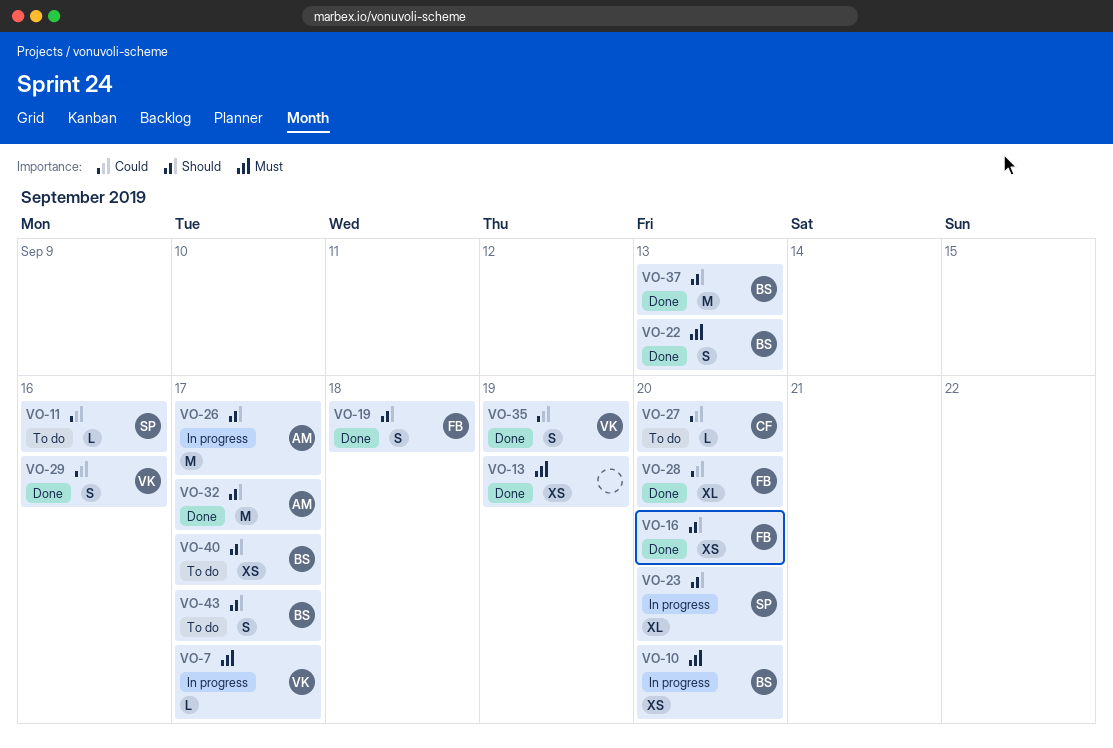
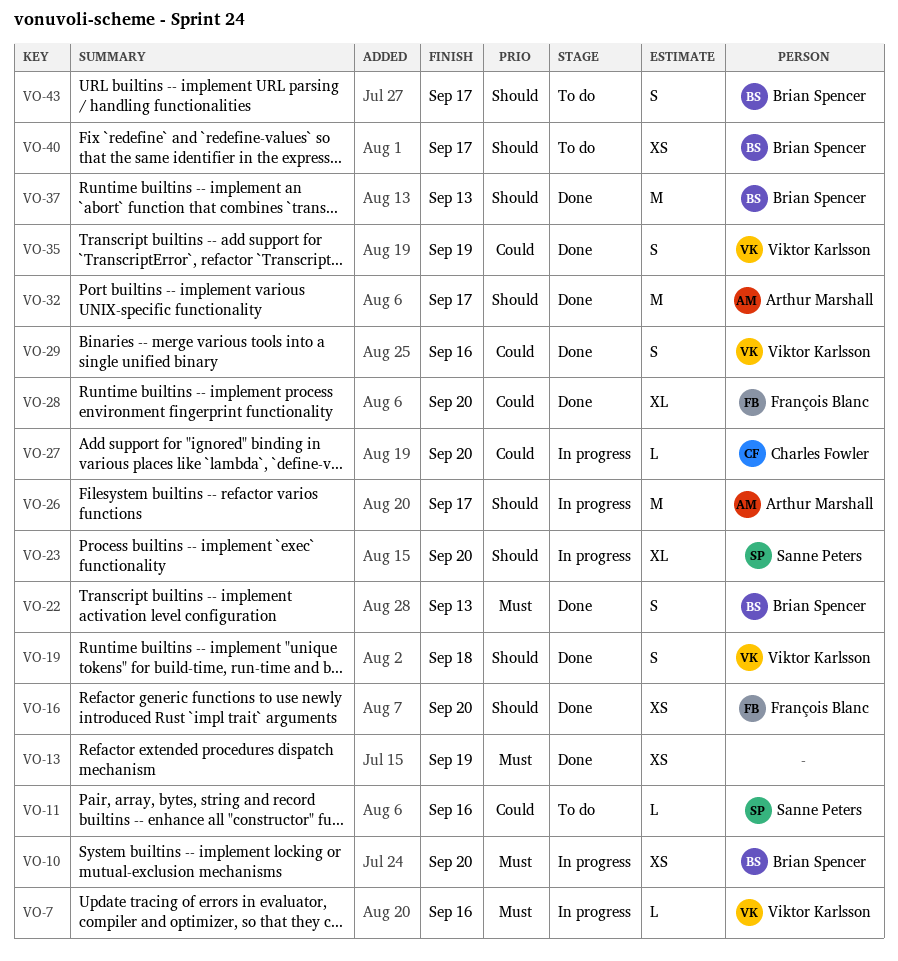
VO-7, due: Sep 17 -> Sep 16
VO-19, owner: François Blanc -> Viktor Karlsson
VO-27, status: To do -> In progress

